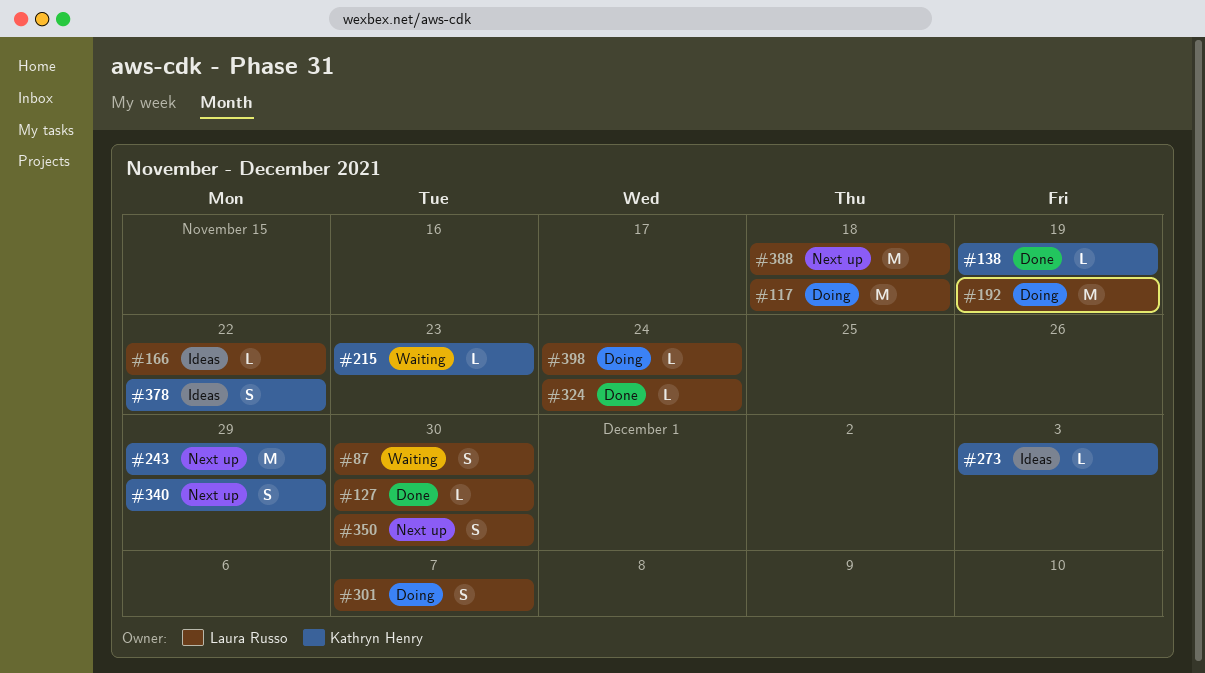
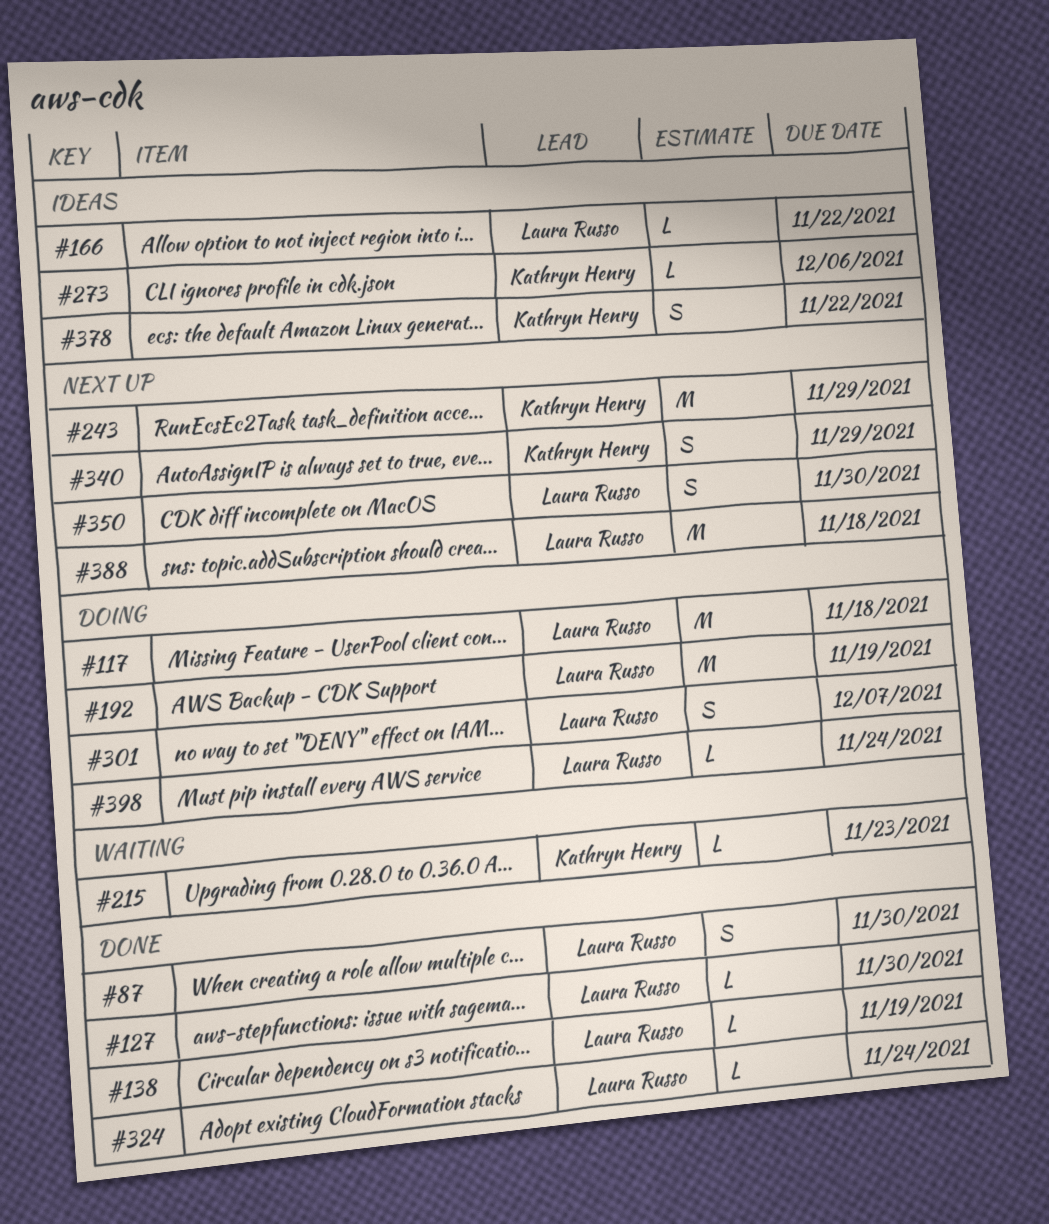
#87, status: Waiting -> Done
#138, owner: Kathryn Henry -> Laura Russo
#273, due: Dec 3 -> Dec 6

